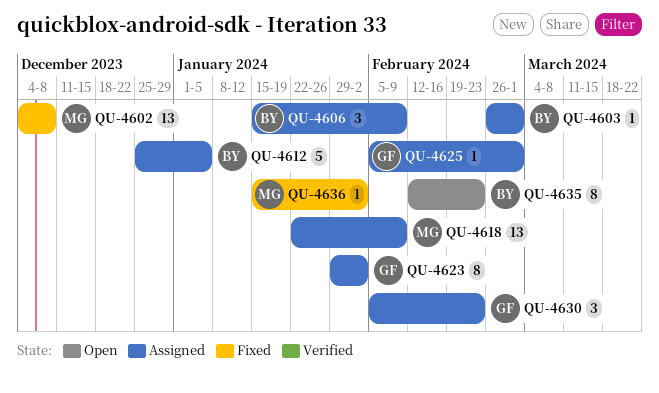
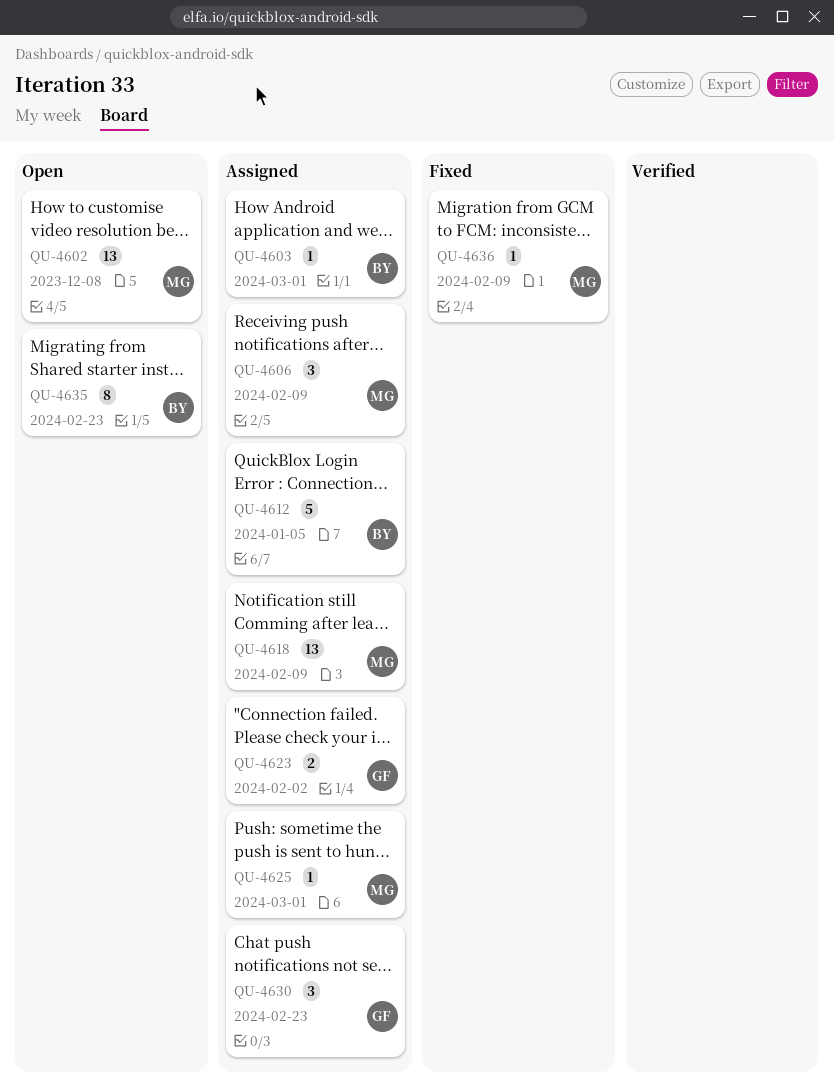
QU-4602, status: Fixed -> Open
QU-4606, owner: BY -> MG
QU-4623, estimate: 8 -> 2
QU-4625, owner: GF -> MG
QU-4636, due: Feb 2 -> Feb 9

